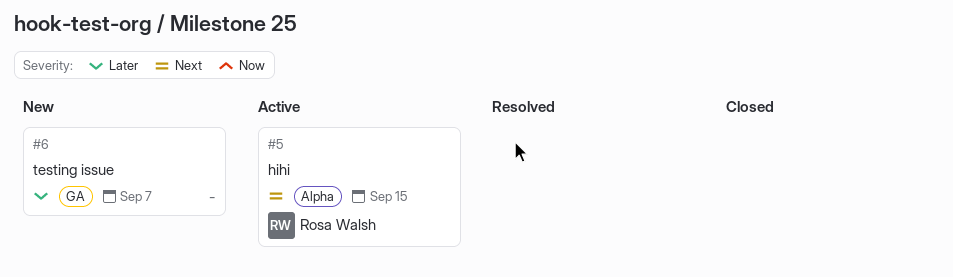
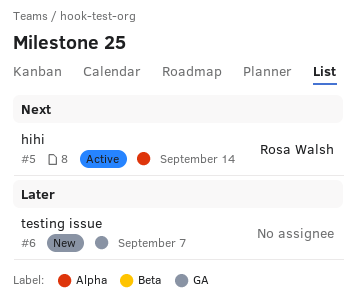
#5, due: Sep 15 -> Sep 14

